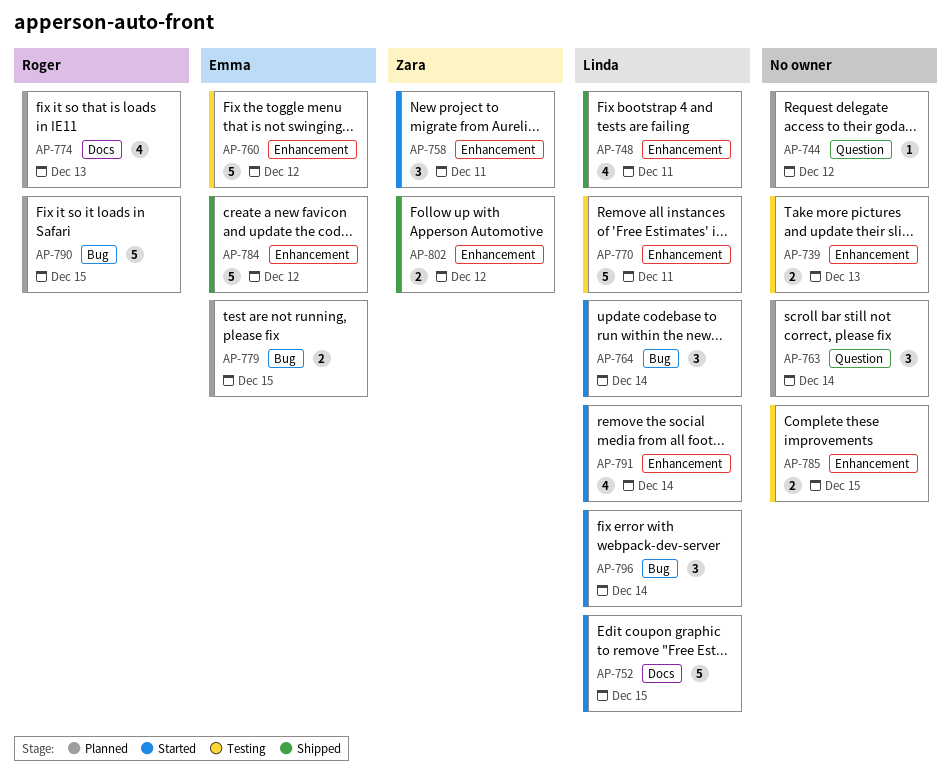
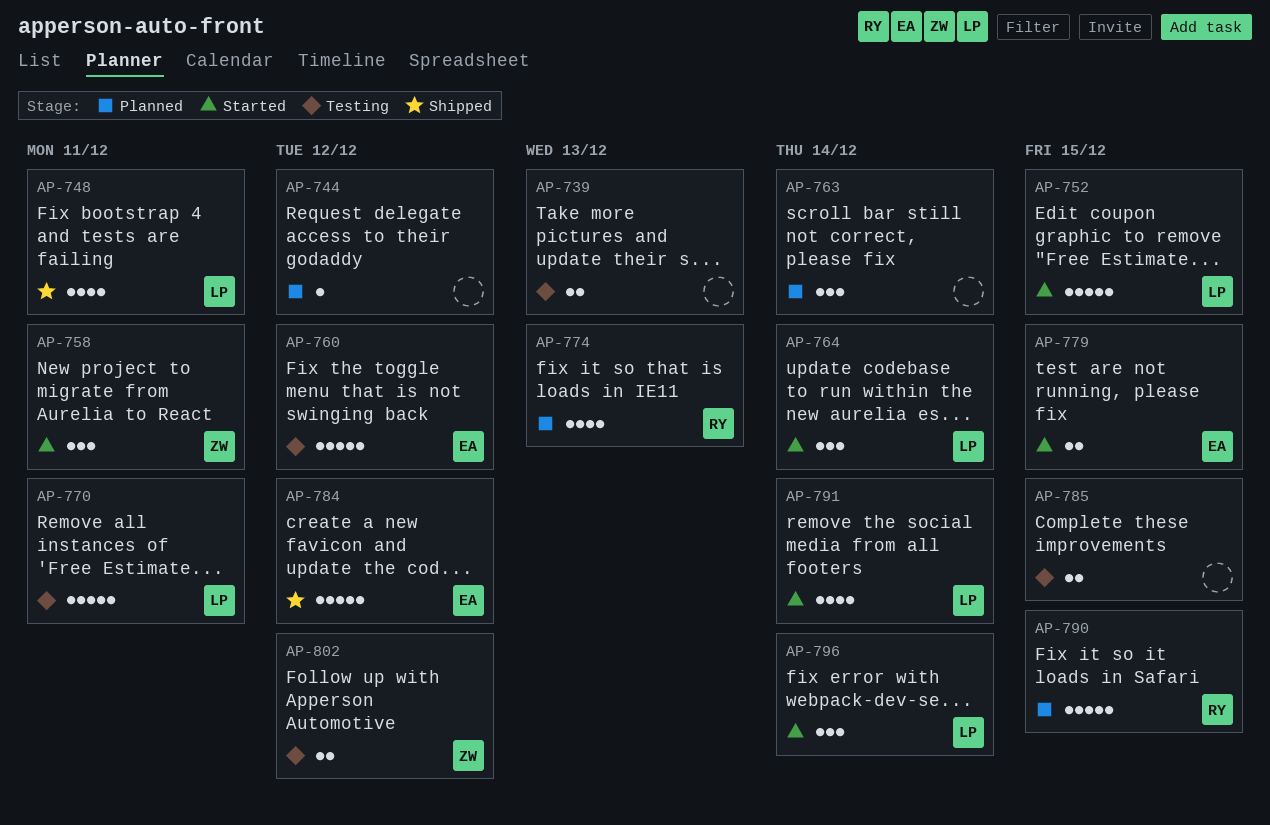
AP-779, status: Planned -> Started
AP-802, status: Shipped -> Testing

